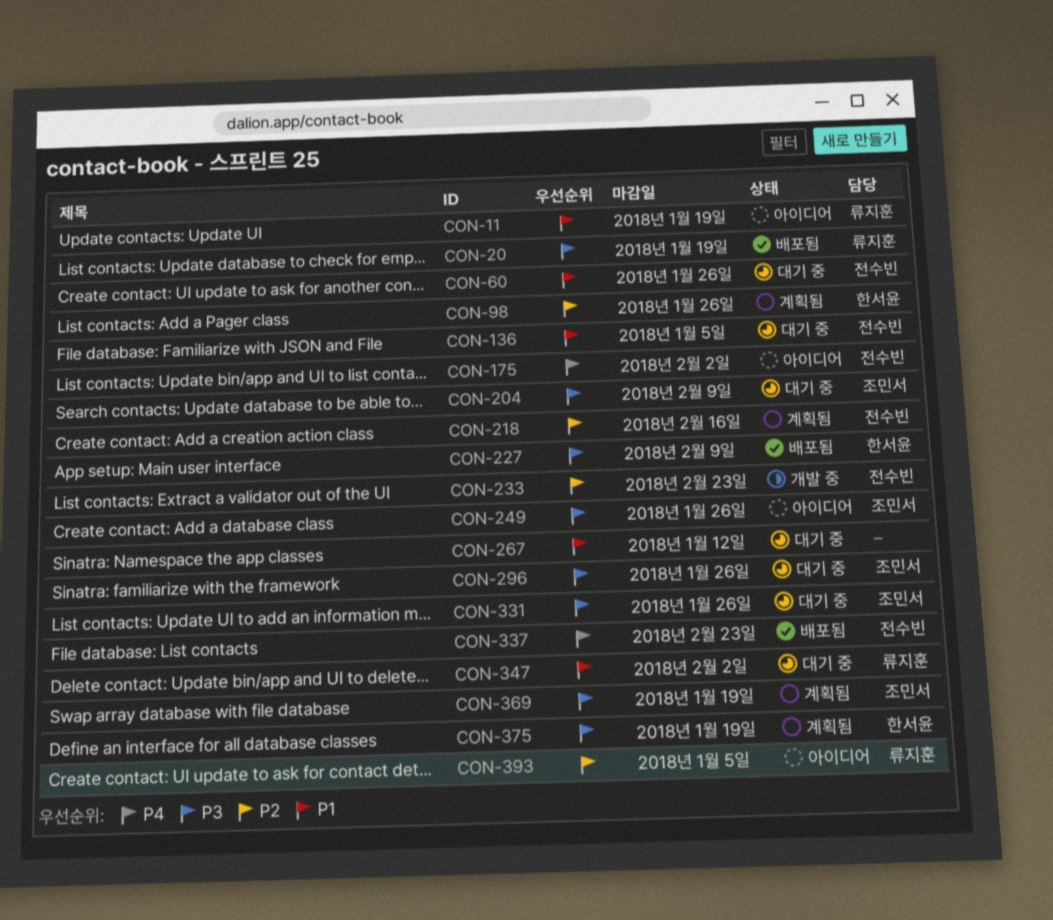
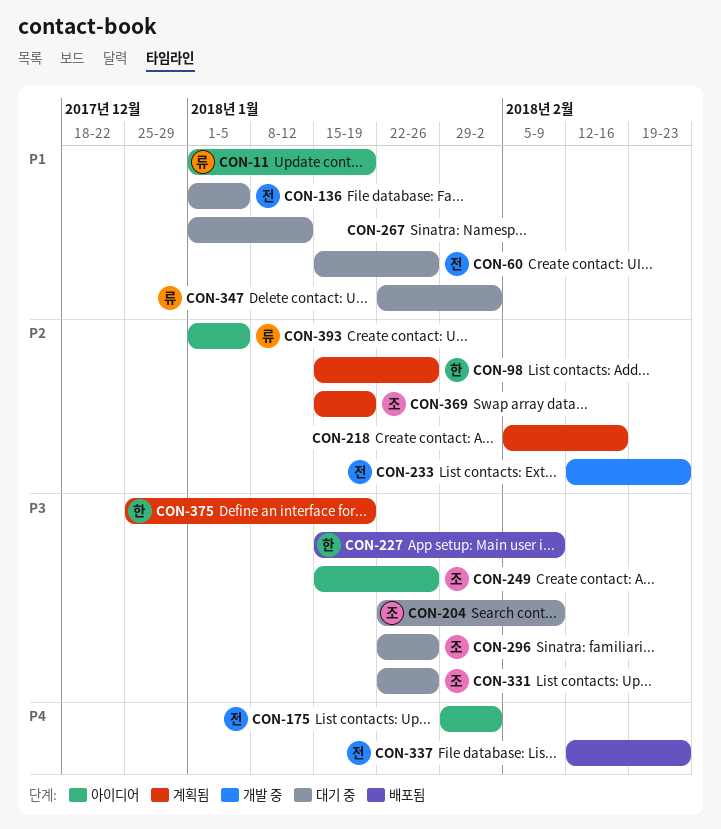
CON-20: present -> none
CON-218, owner: 전수빈 -> none
CON-369, priority: P3 -> P2

